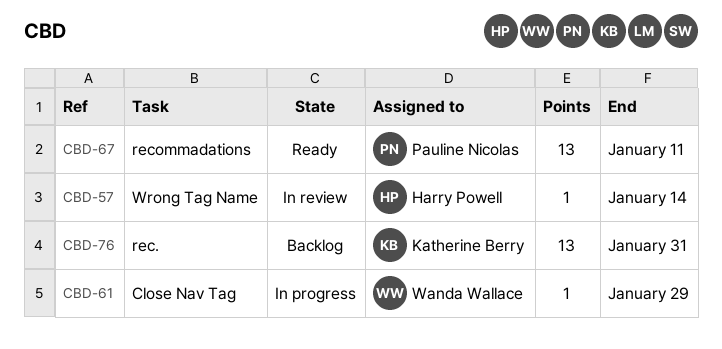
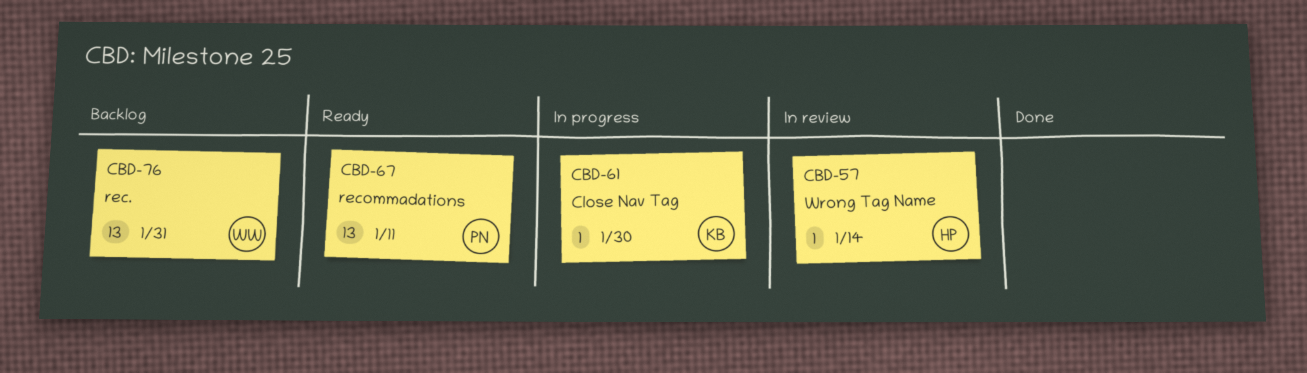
CBD-61, owner: Wanda Wallace -> Katherine Berry
CBD-61, due: Jan 29 -> Jan 30
CBD-76, owner: Katherine Berry -> Wanda Wallace

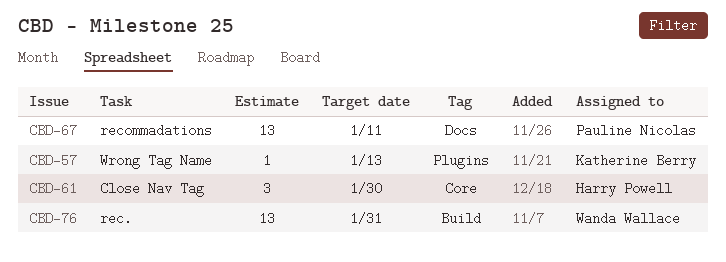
CBD-57, owner: Harry Powell -> Katherine Berry
CBD-57, due: Jan 14 -> Jan 13
CBD-61, owner: Katherine Berry -> Harry Powell
CBD-61, estimate: 1 -> 3

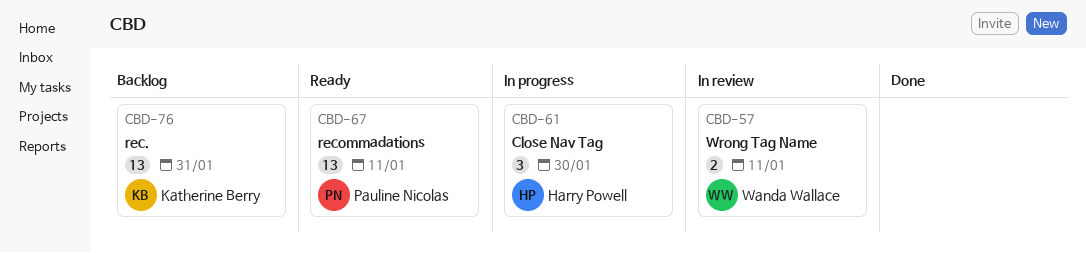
CBD-57, owner: Katherine Berry -> Wanda Wallace
CBD-57, estimate: 1 -> 2
CBD-57, due: Jan 13 -> Jan 11
CBD-76, owner: Wanda Wallace -> Katherine Berry

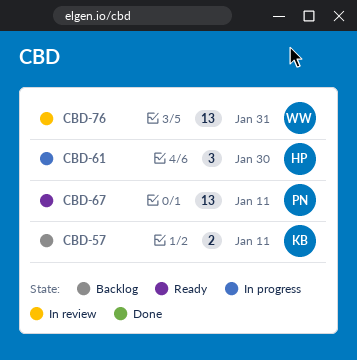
CBD-57, status: In review -> Backlog
CBD-57, owner: Wanda Wallace -> Katherine Berry
CBD-76, status: Backlog -> In review
CBD-76, owner: Katherine Berry -> Wanda Wallace

